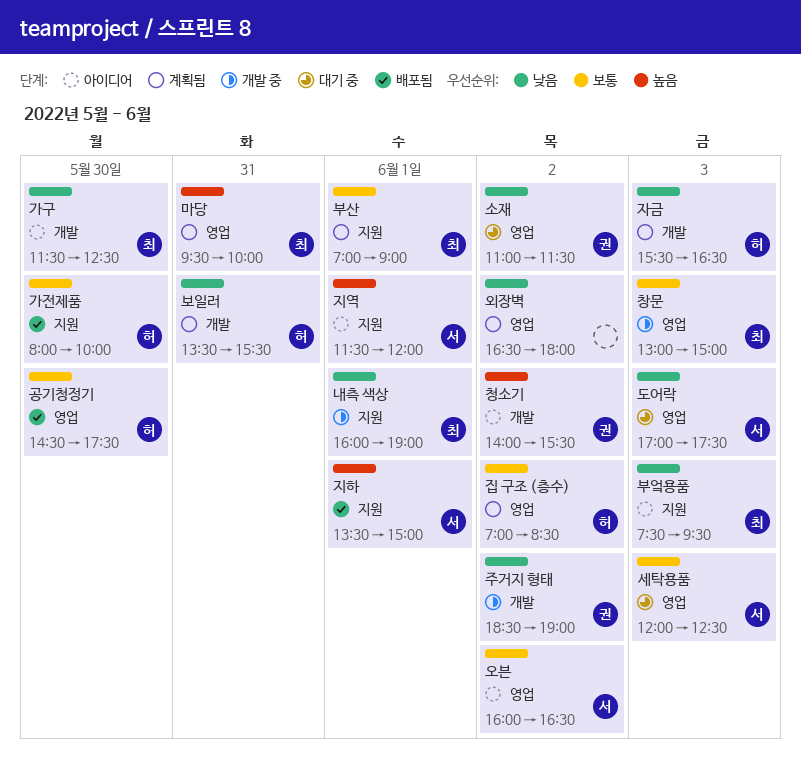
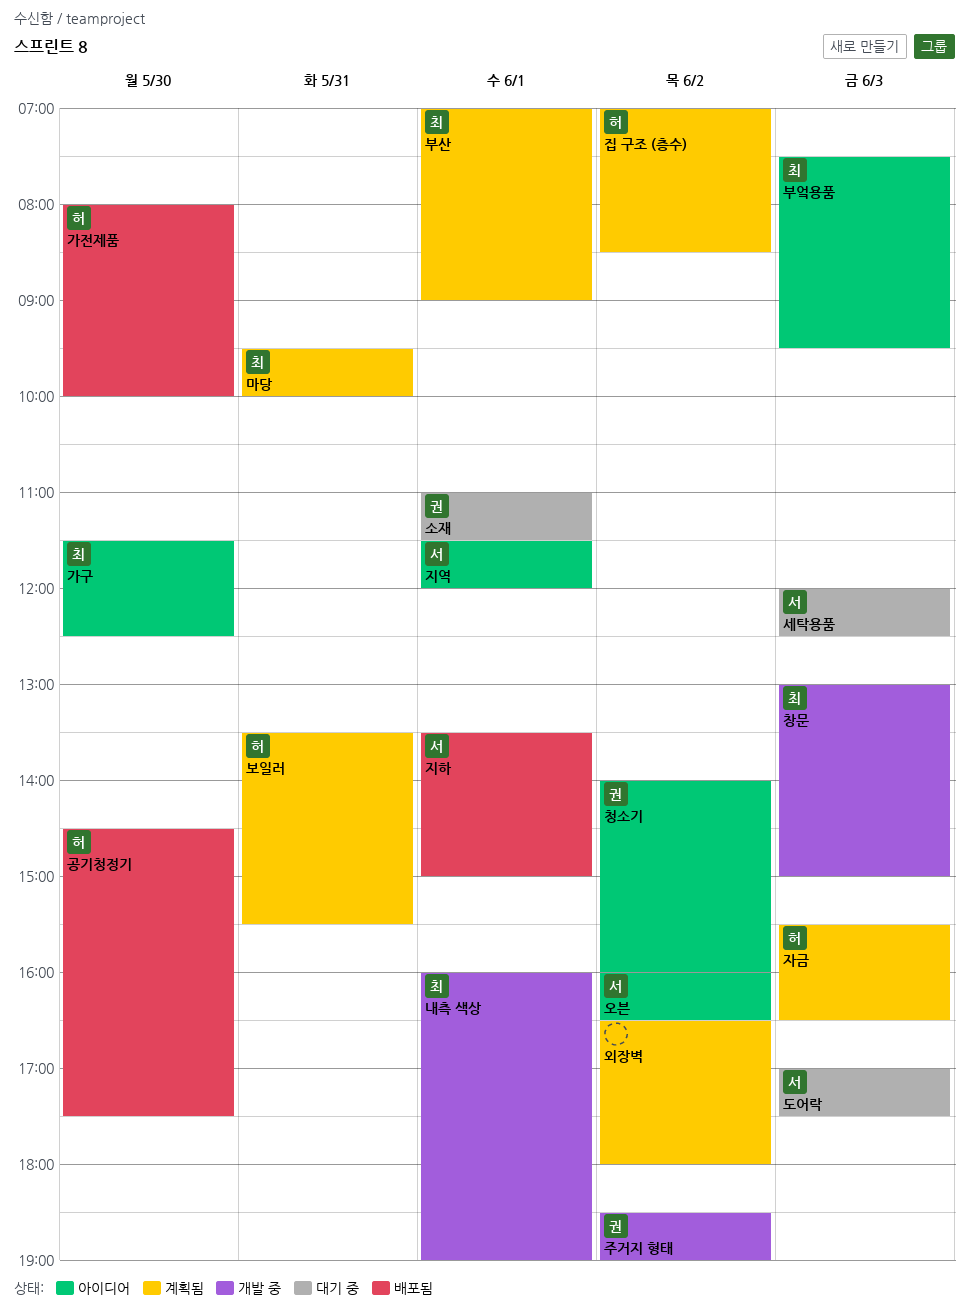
소재, day: Jun 2 -> Jun 1
청소기, ends: 15:30 -> 16:00

